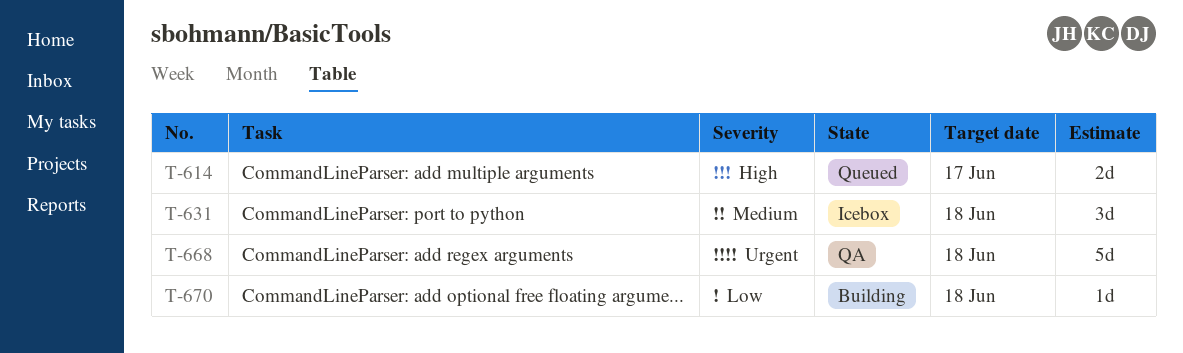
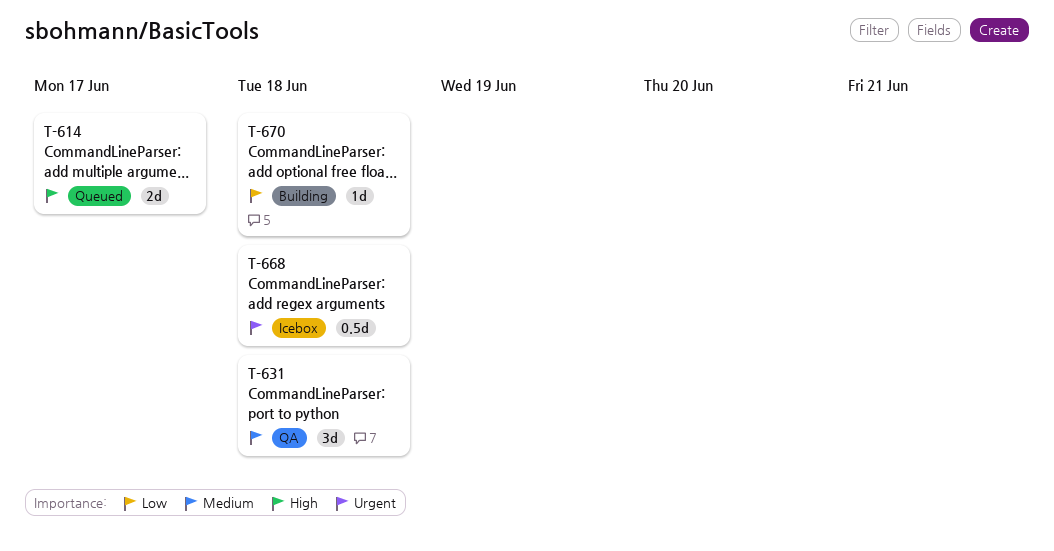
T-631, status: Icebox -> QA
T-668, status: QA -> Icebox
T-668, estimate: 5d -> 0.5d

